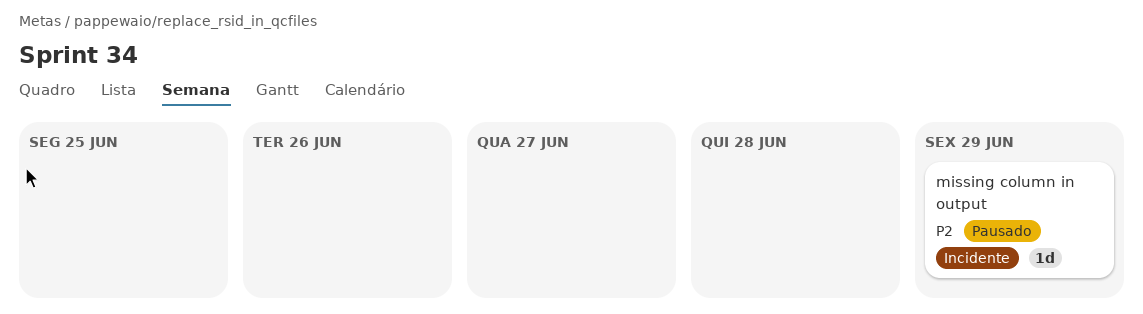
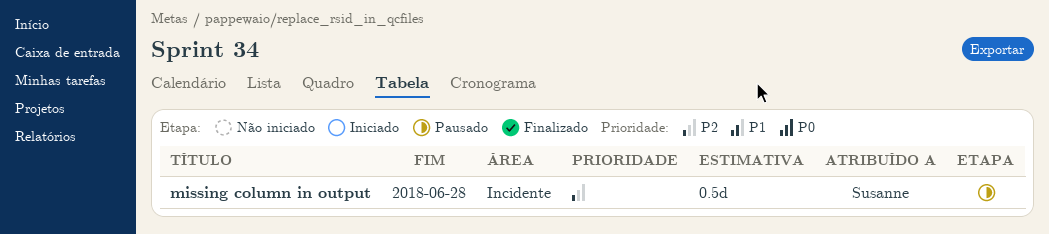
missing column in output, estimate: 1d -> 0.5d
missing column in output, due: Jun 29 -> Jun 28

